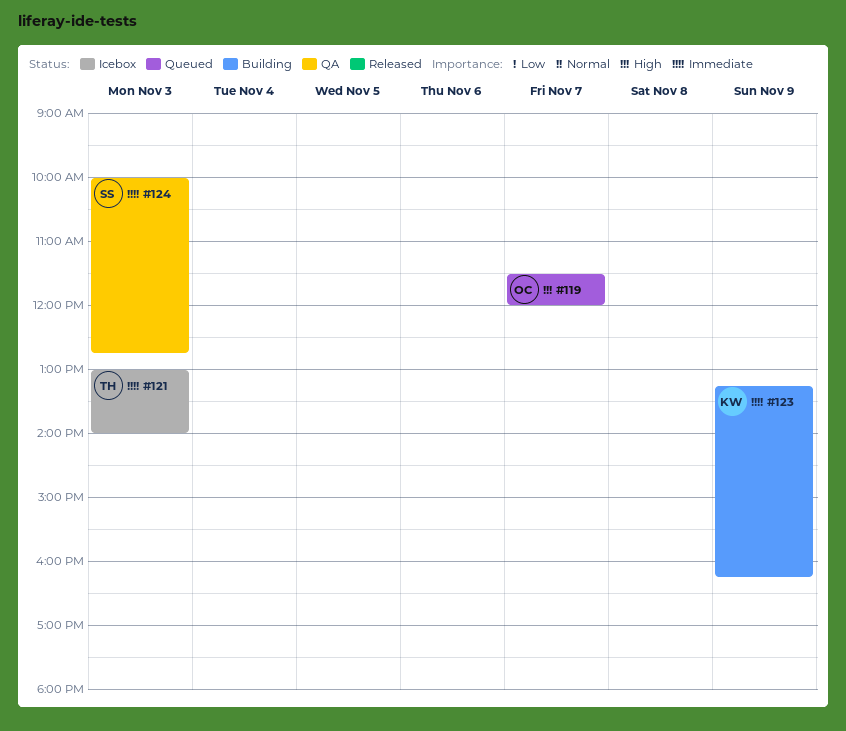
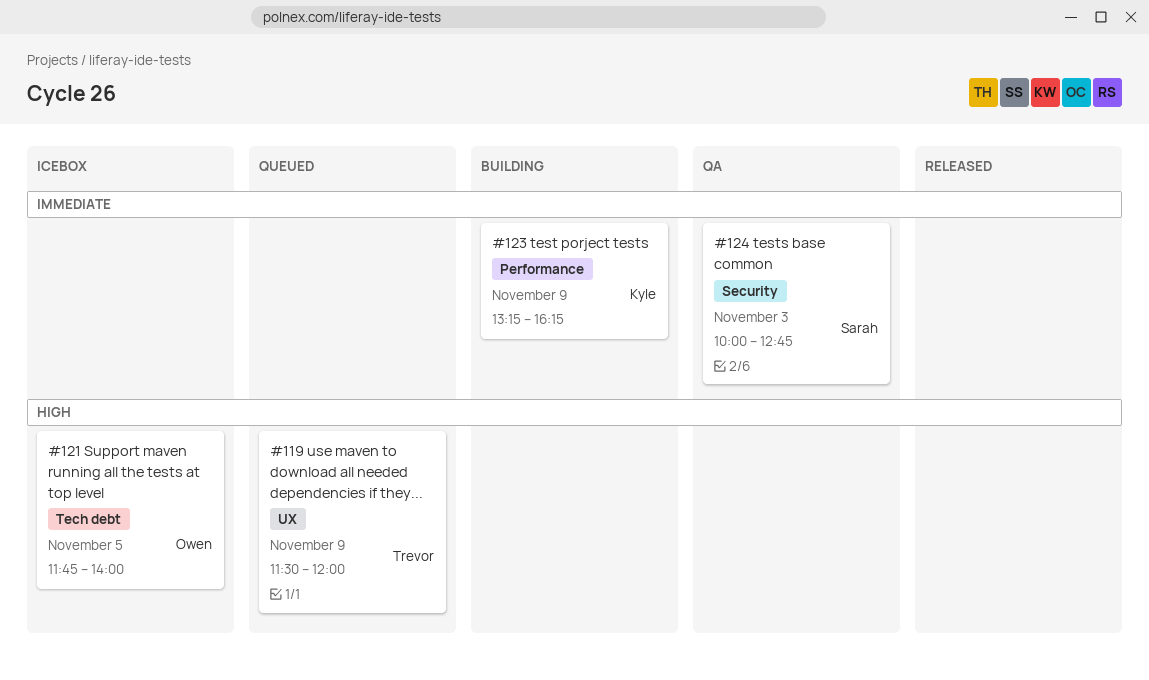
#119, owner: Owen -> Trevor
#119, day: Nov 7 -> Nov 9
#121, owner: Trevor -> Owen
#121, priority: Immediate -> High
#121, day: Nov 3 -> Nov 5
#121, begins: 13:00 -> 11:45

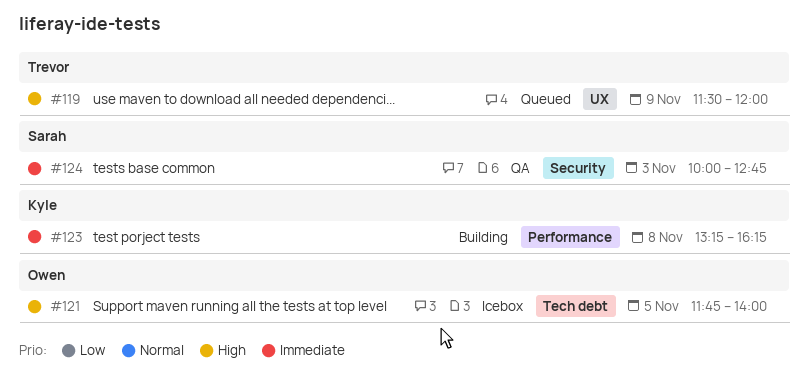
#123, day: Nov 9 -> Nov 8

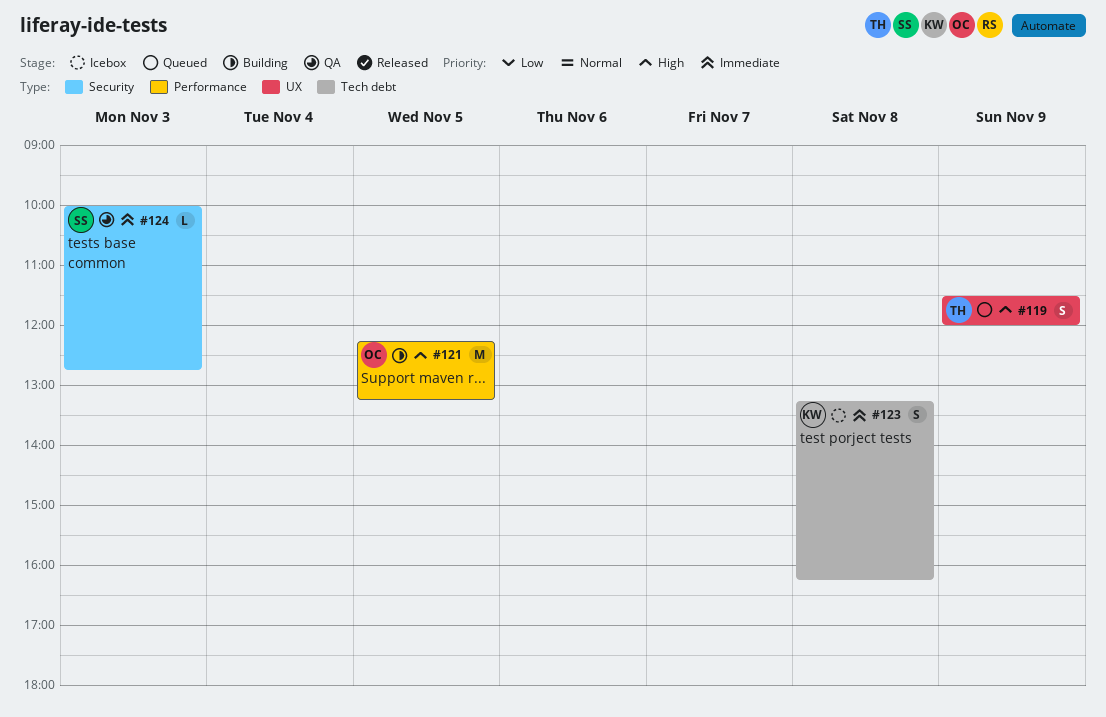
#121, status: Icebox -> Building
#121, label: Tech debt -> Performance
#121, begins: 11:45 -> 12:15
#121, ends: 14:00 -> 13:15
#123, status: Building -> Icebox
#123, label: Performance -> Tech debt

